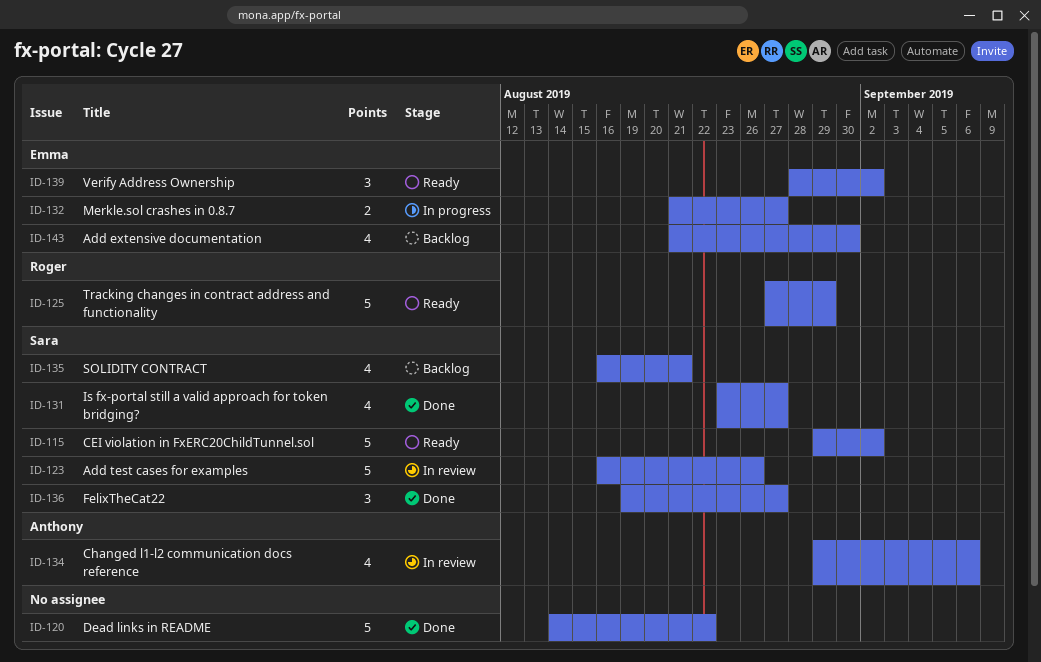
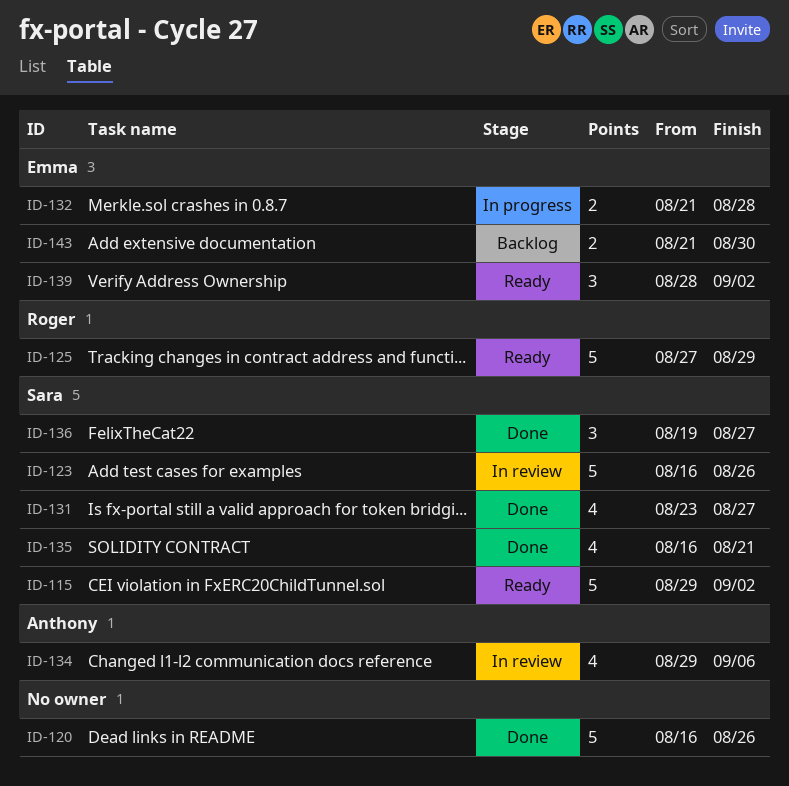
ID-120, start: Aug 14 -> Aug 16
ID-120, due: Aug 22 -> Aug 26
ID-132, due: Aug 27 -> Aug 28
ID-135, status: Backlog -> Done
ID-143, estimate: 4 -> 2

